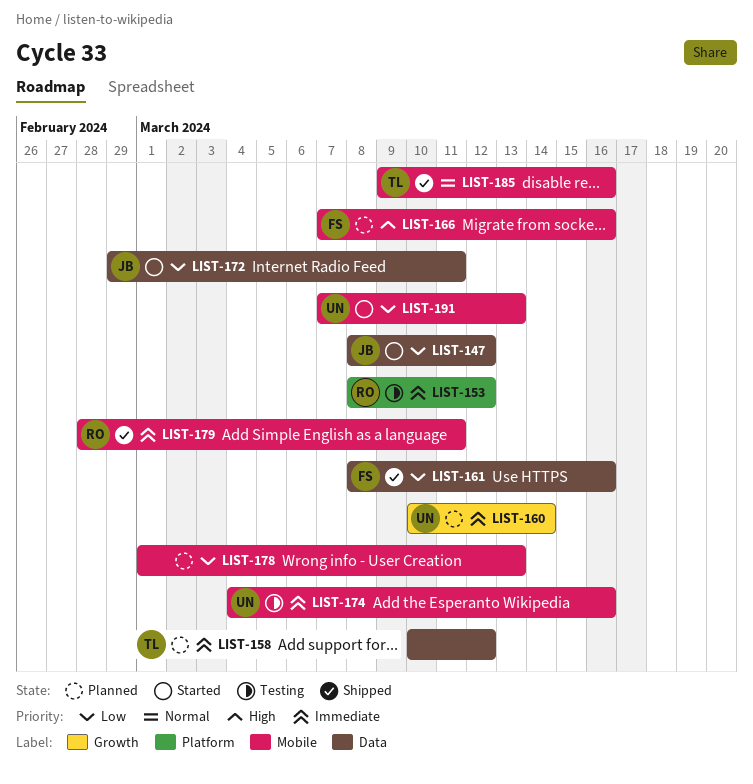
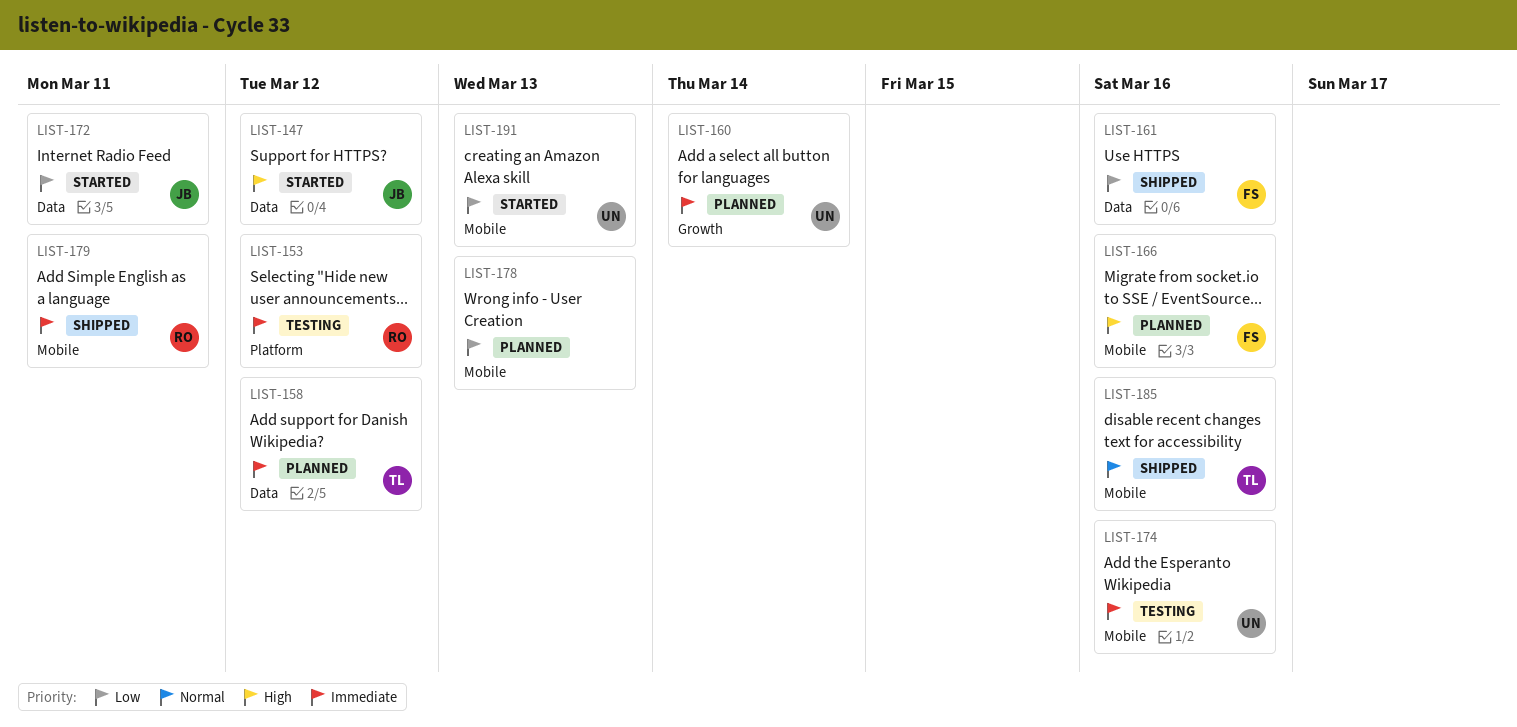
LIST-147, priority: Low -> High

